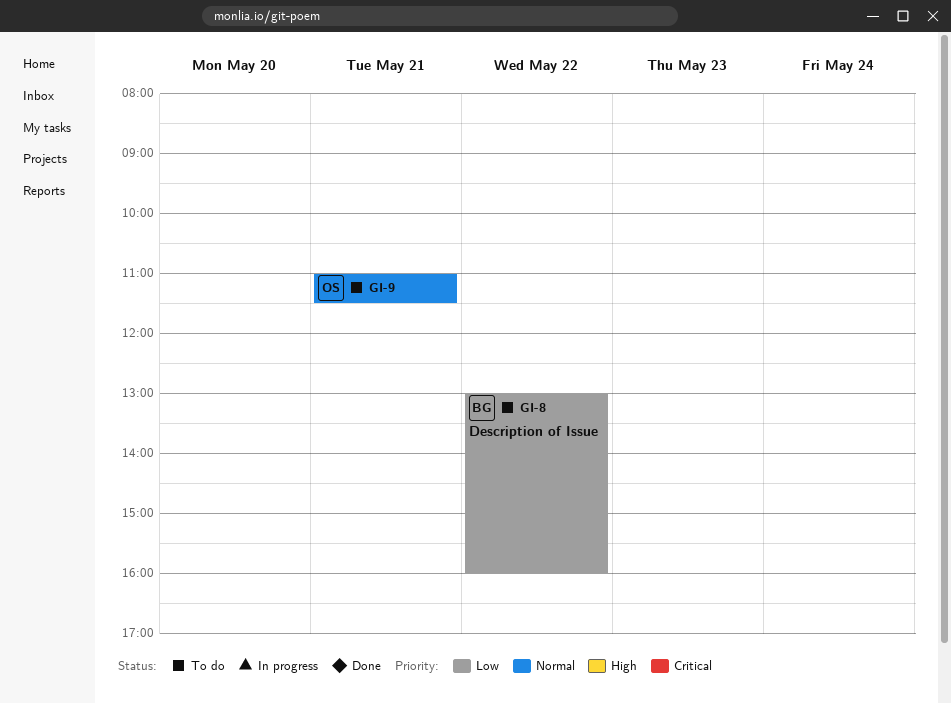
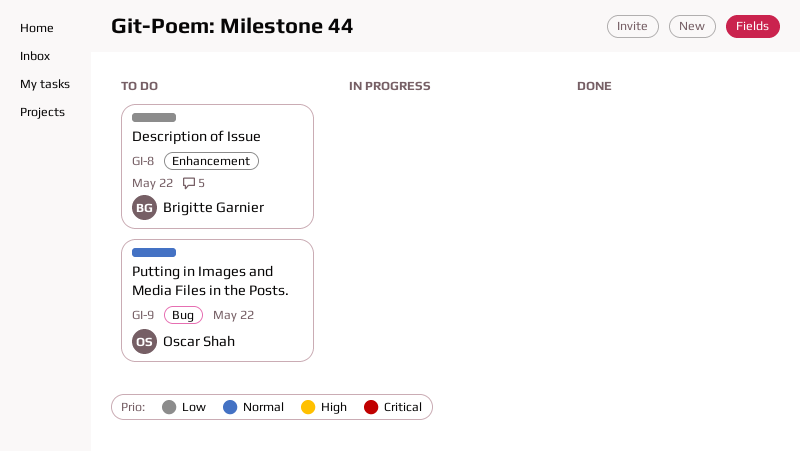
GI-9, day: May 21 -> May 22

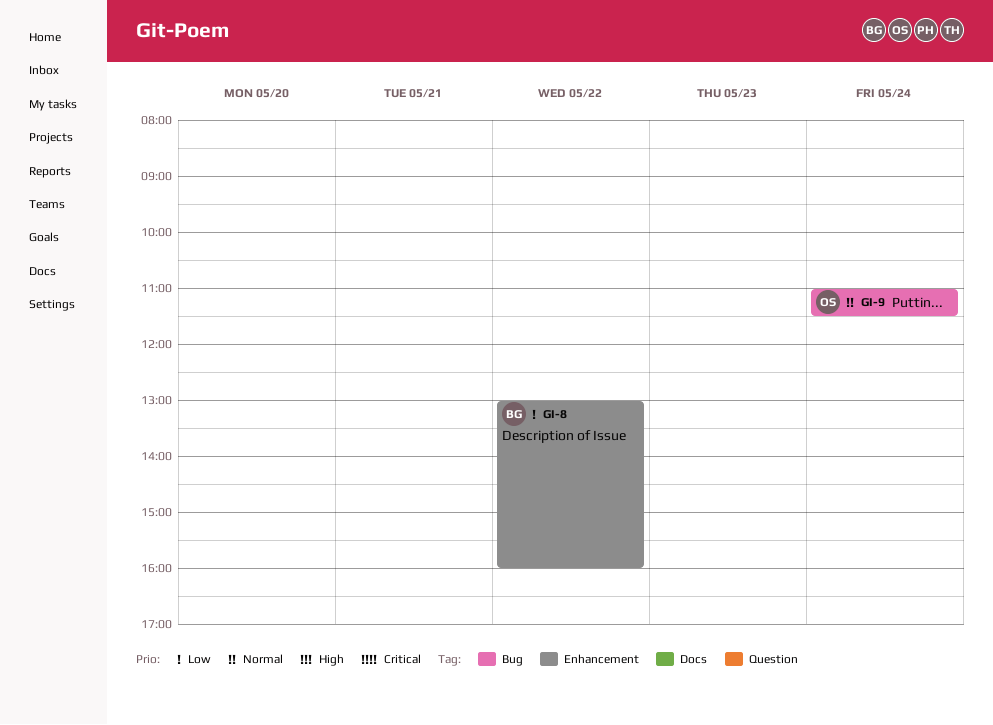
GI-9, day: May 22 -> May 24

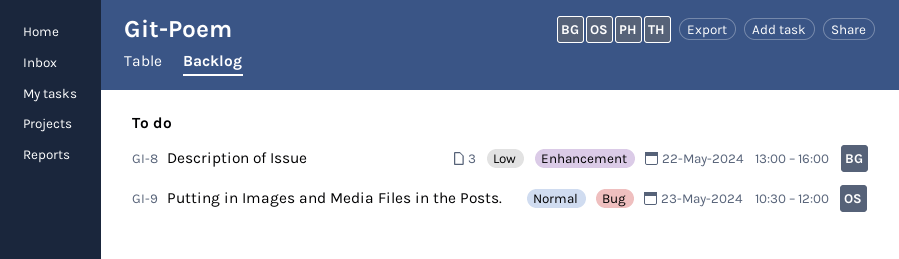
GI-9, day: May 24 -> May 23
GI-9, begins: 11:00 -> 10:30
GI-9, ends: 11:30 -> 12:00

